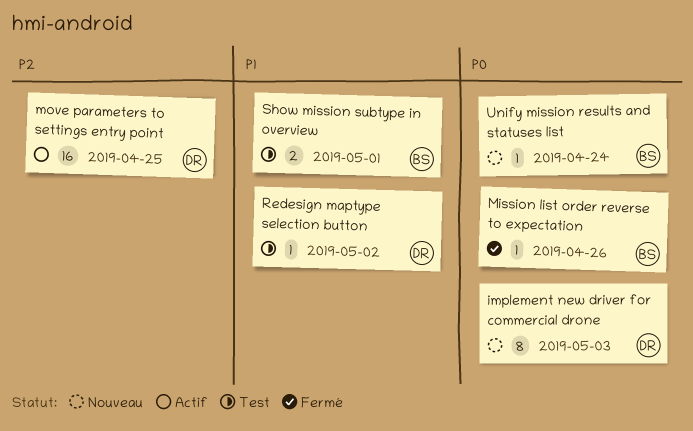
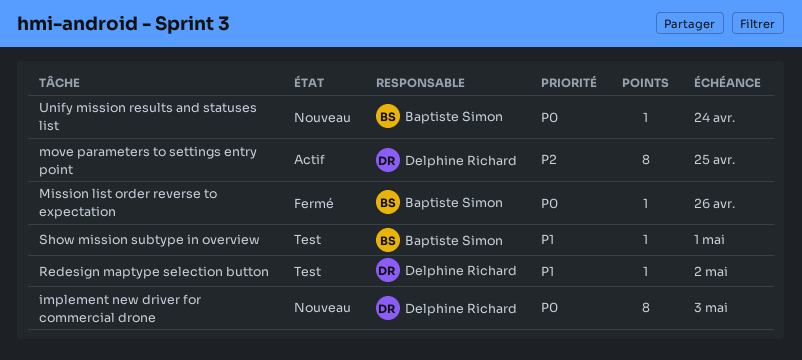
move parameters to settings entry point, estimate: 16 -> 8
Show mission subtype in overview, estimate: 2 -> 1

